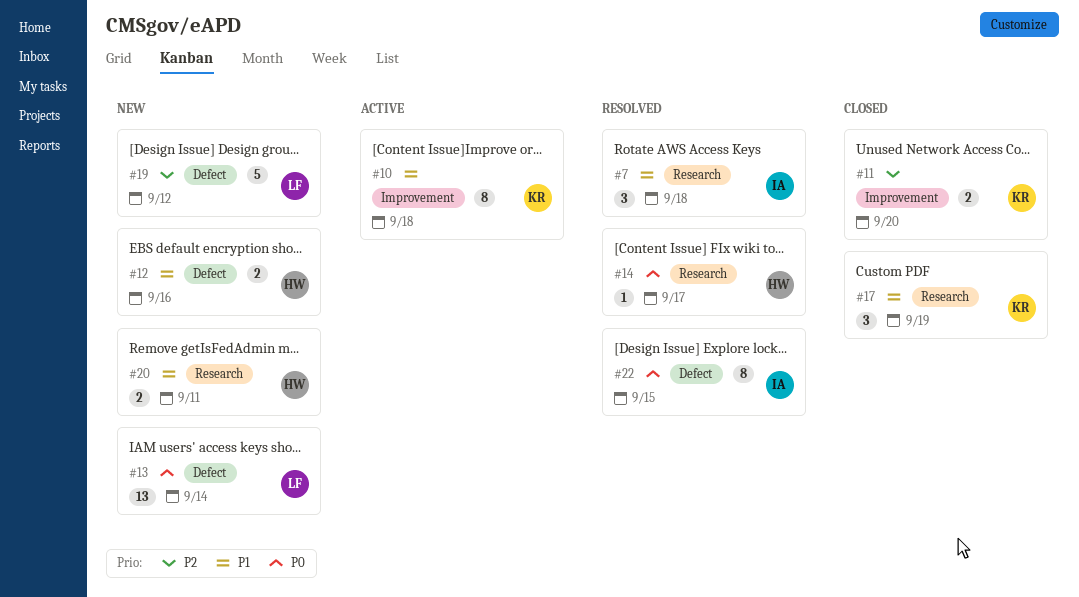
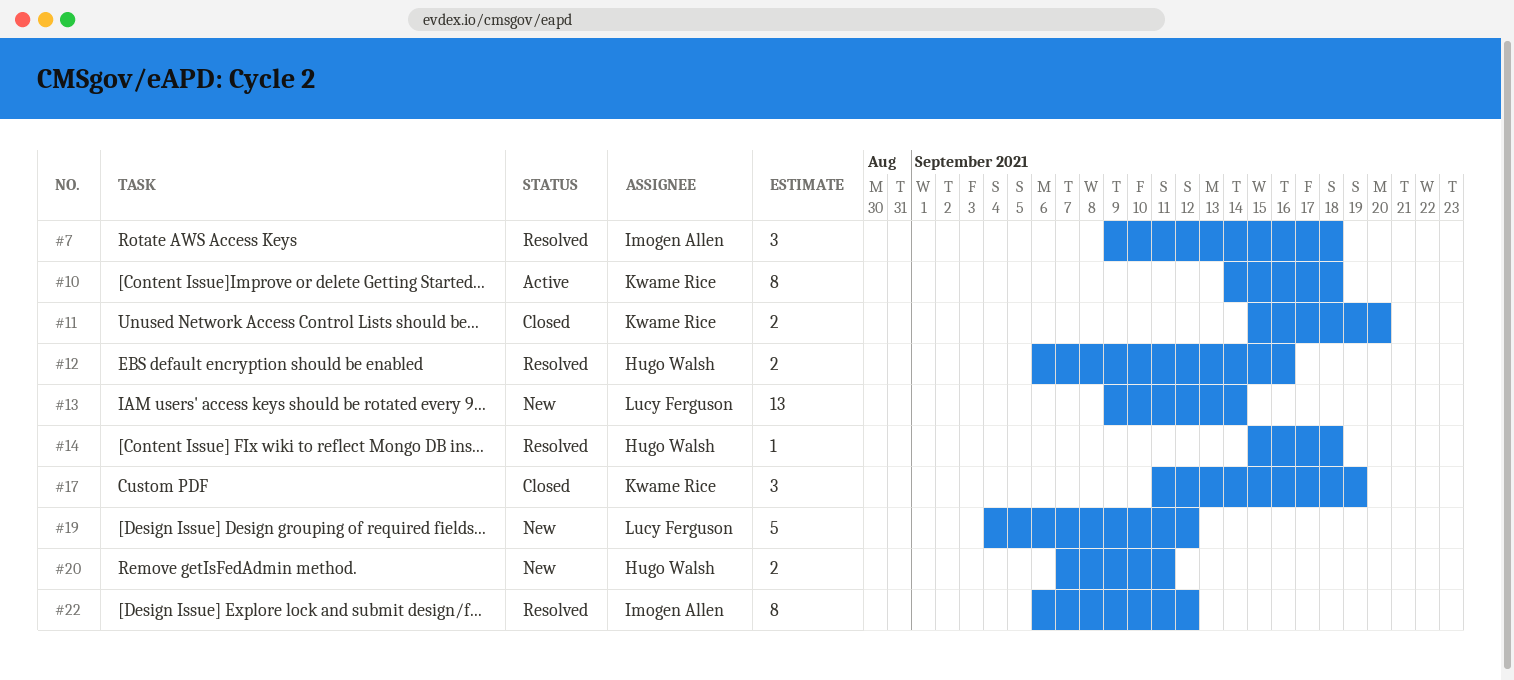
#12, status: New -> Resolved
#14, due: Sep 17 -> Sep 18
#22, due: Sep 15 -> Sep 12

